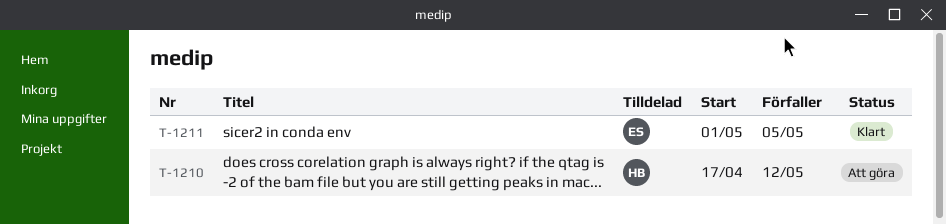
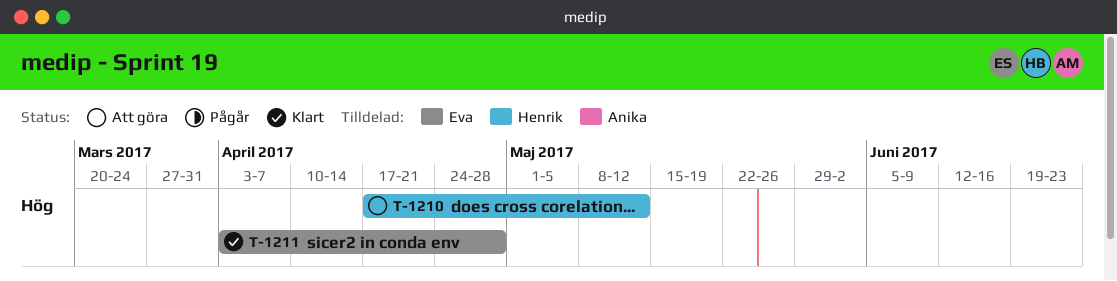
T-1211, start: May 1 -> Apr 3
T-1211, due: May 5 -> Apr 28

